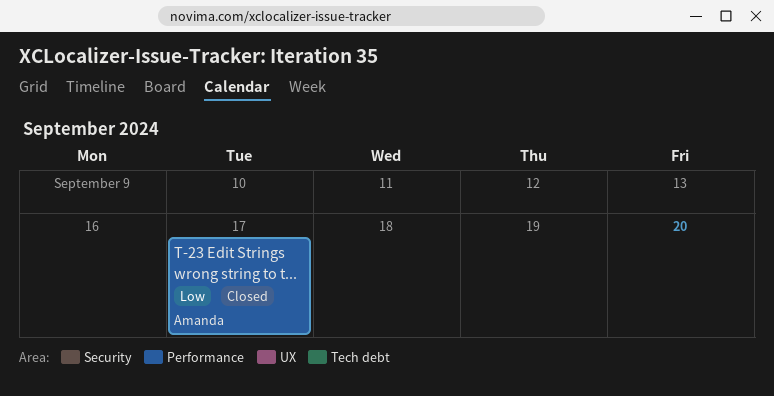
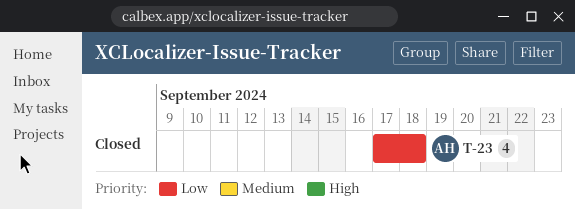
T-23, due: Sep 17 -> Sep 18

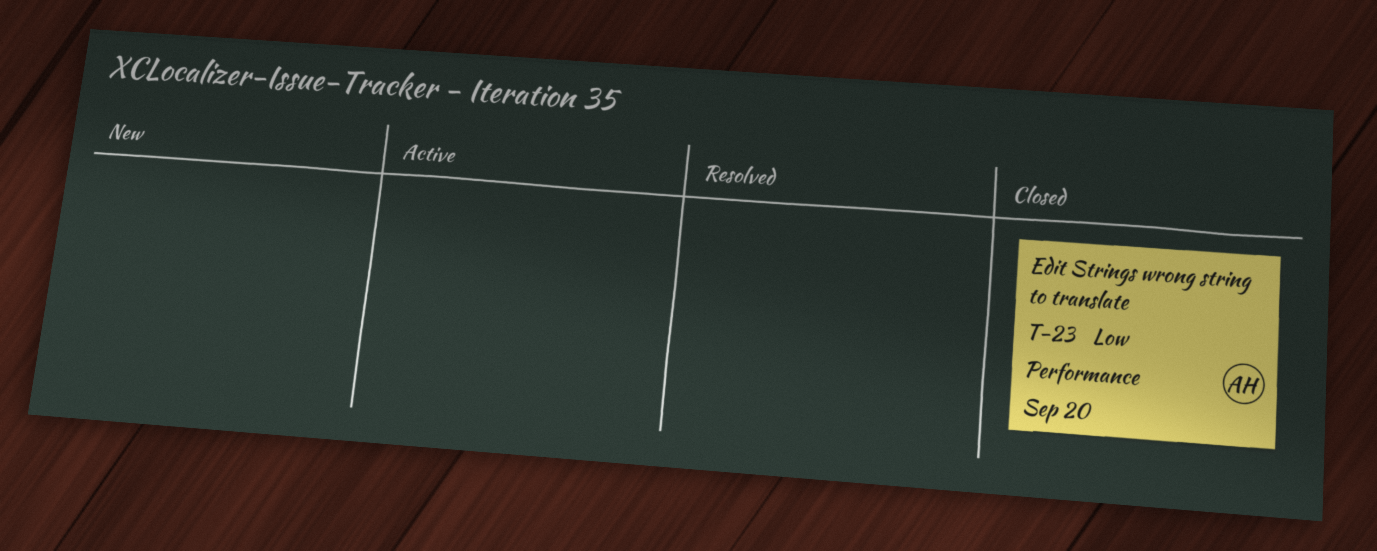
T-23, due: Sep 18 -> Sep 20

